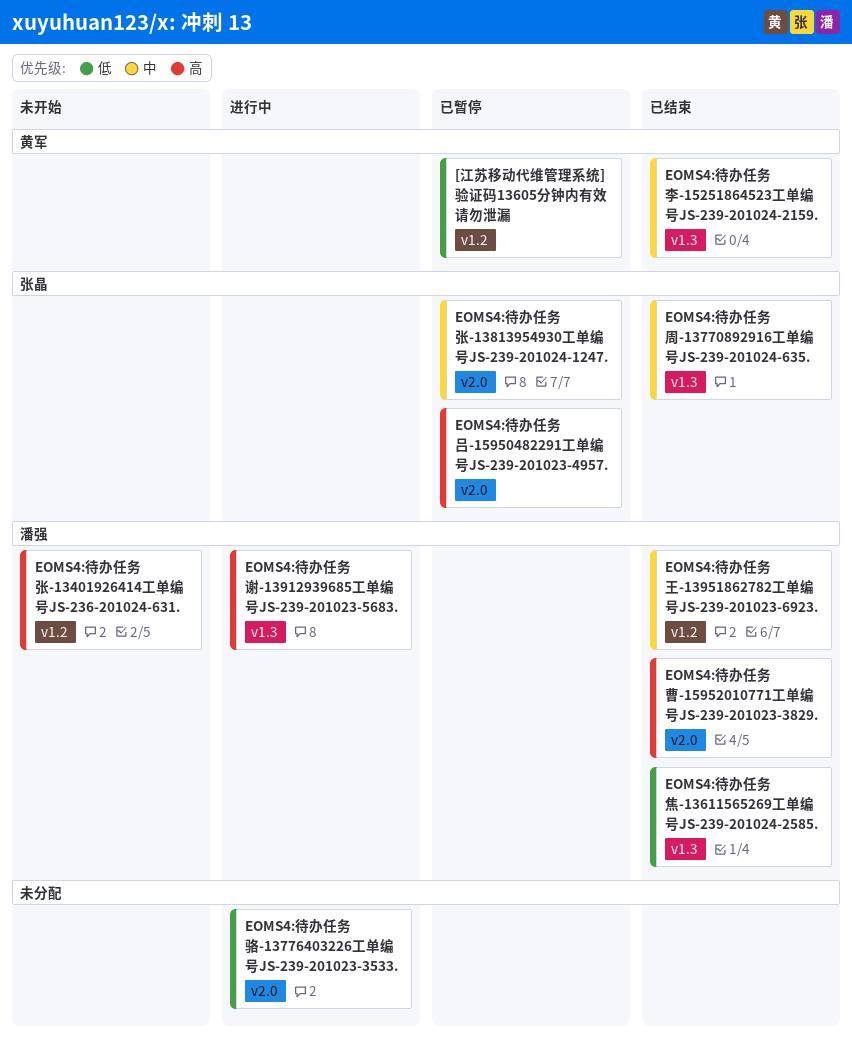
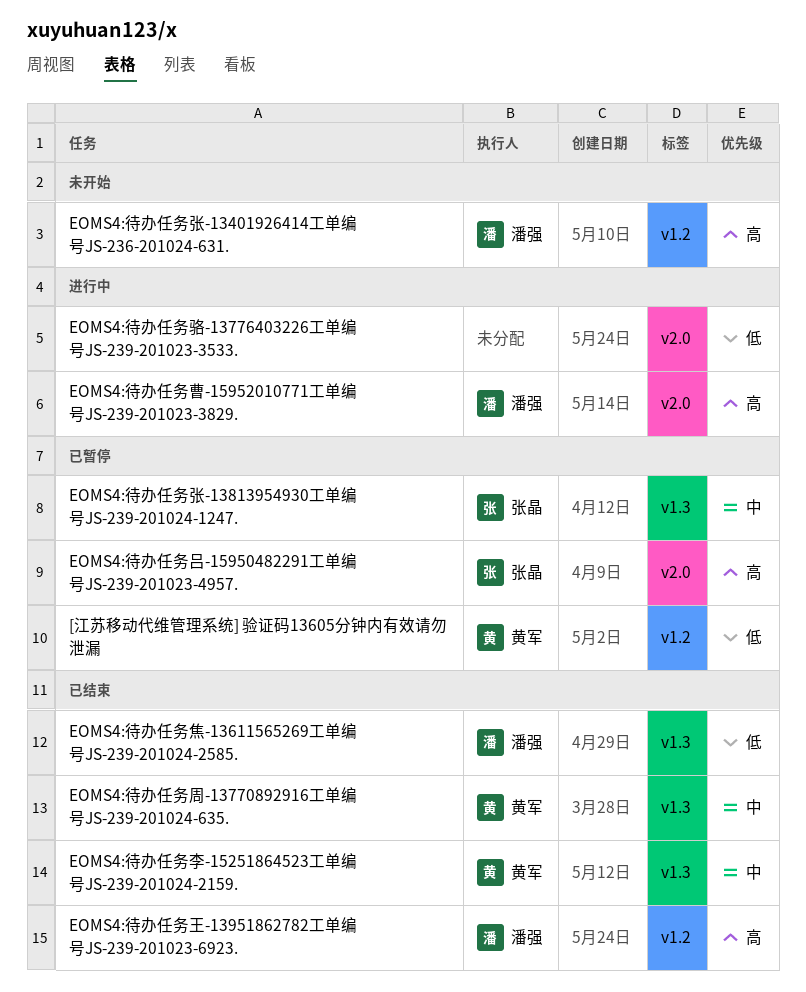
EOMS4:待办任务周-13770892916工单编号JS-239-201024-635., owner: 张晶 -> 黄军
EOMS4:待办任务张-13813954930工单编号JS-239-201024-1247., label: v2.0 -> v1.3
EOMS4:待办任务曹-15952010771工单编号JS-239-201023-3829., status: 已结束 -> 进行中
EOMS4:待办任务王-13951862782工单编号JS-239-201023-6923., priority: 中 -> 高
EOMS4:待办任务谢-13912939685工单编号JS-239-201023-5683.: present -> none

